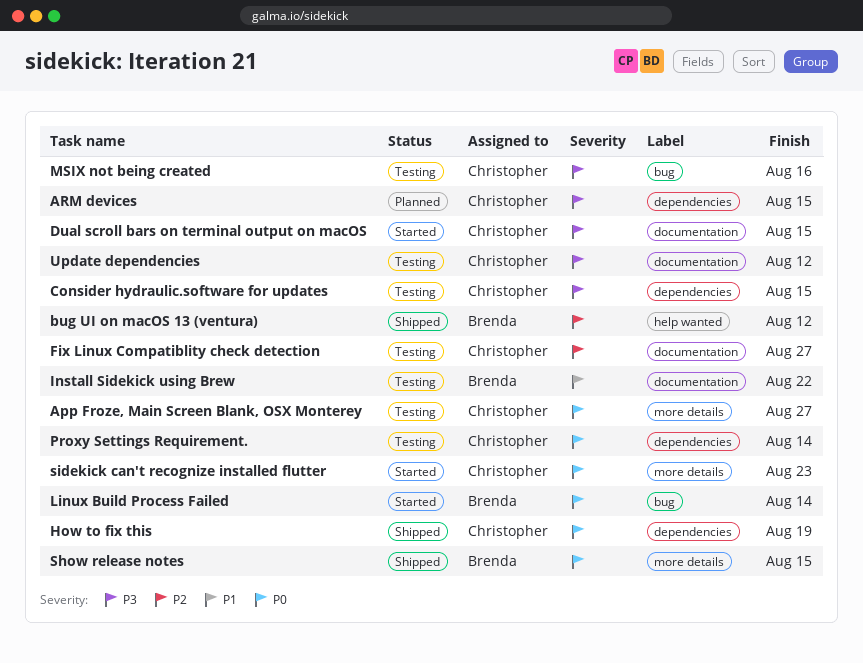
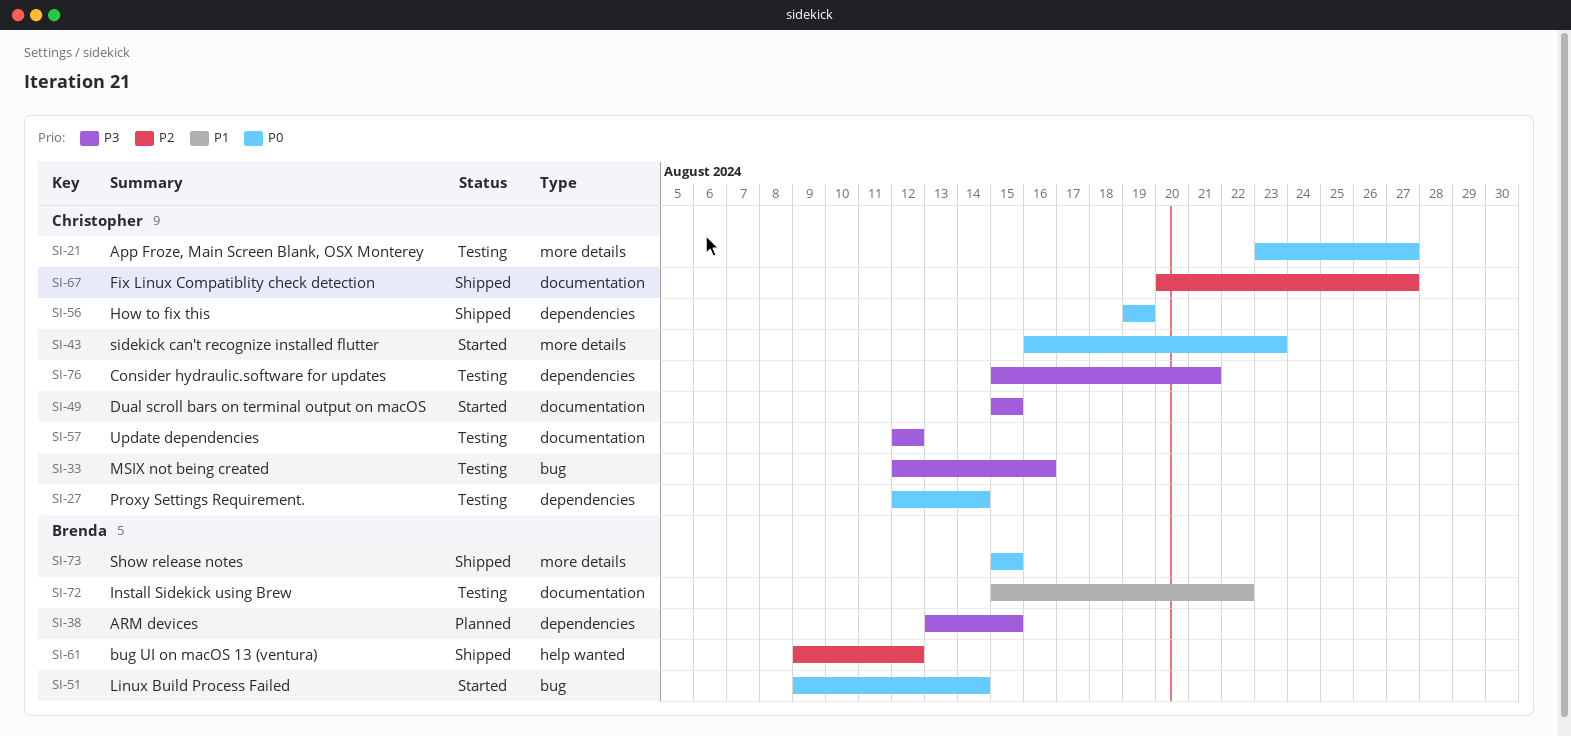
ARM devices, owner: Christopher -> Brenda
Consider hydraulic.software for updates, due: Aug 15 -> Aug 21
Fix Linux Compatiblity check detection, status: Testing -> Shipped

